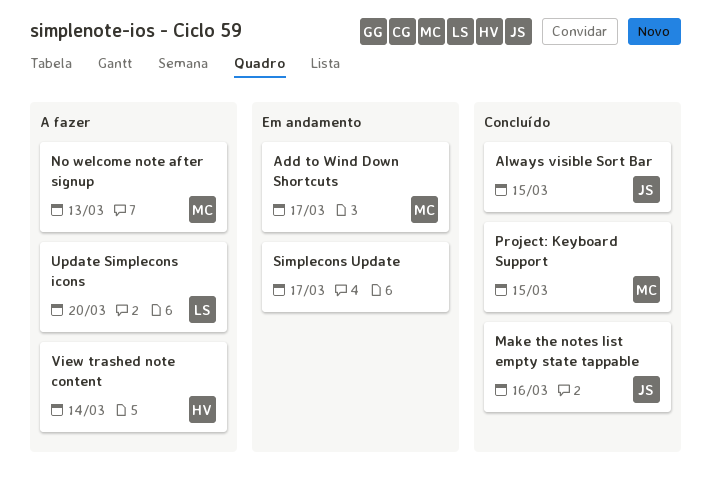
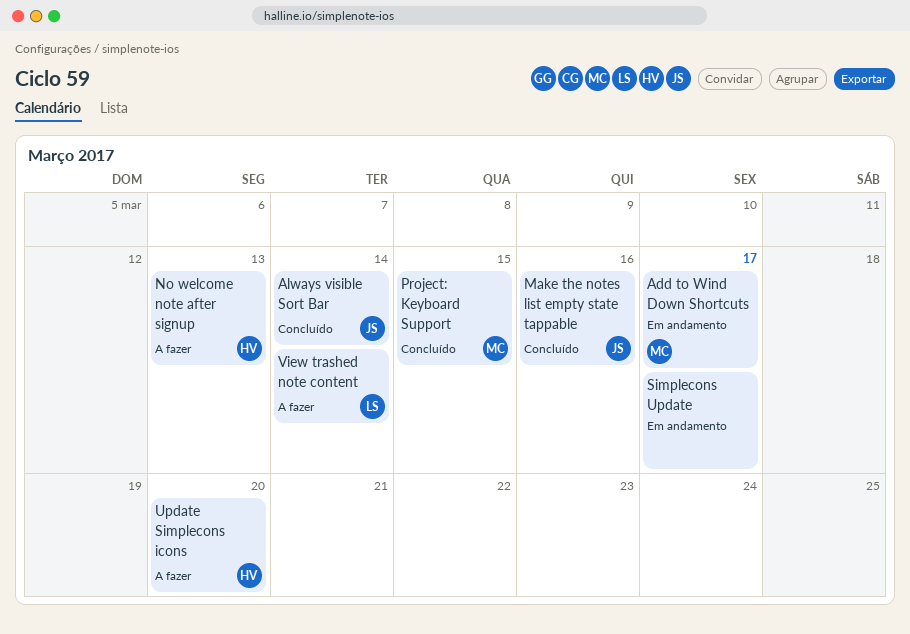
Always visible Sort Bar, due: Mar 15 -> Mar 14
No welcome note after signup, owner: MC -> HV
Update Simplecons icons, owner: LS -> HV
View trashed note content, owner: HV -> LS

